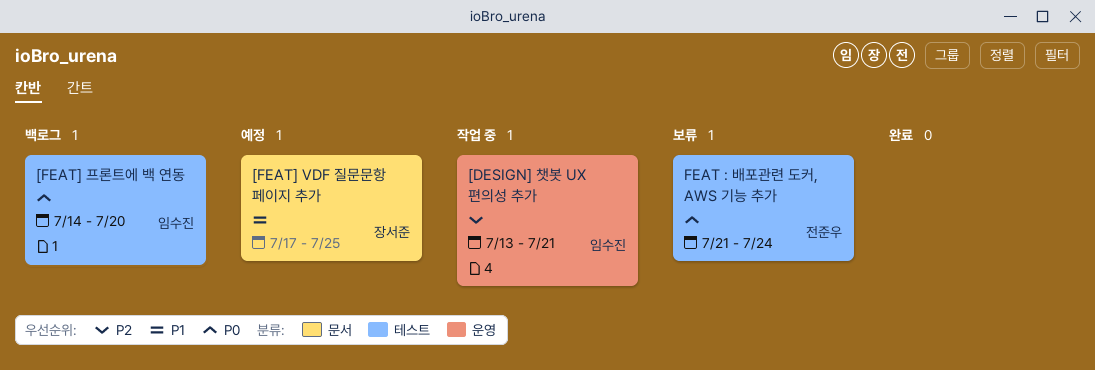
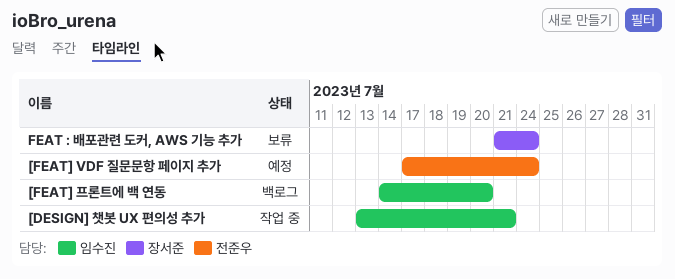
[FEAT] VDF 질문문항 페이지 추가, owner: 장서준 -> 전준우
[FEAT] VDF 질문문항 페이지 추가, due: Jul 25 -> Jul 24
FEAT : 배포관련 도커, AWS 기능 추가, owner: 전준우 -> 장서준

